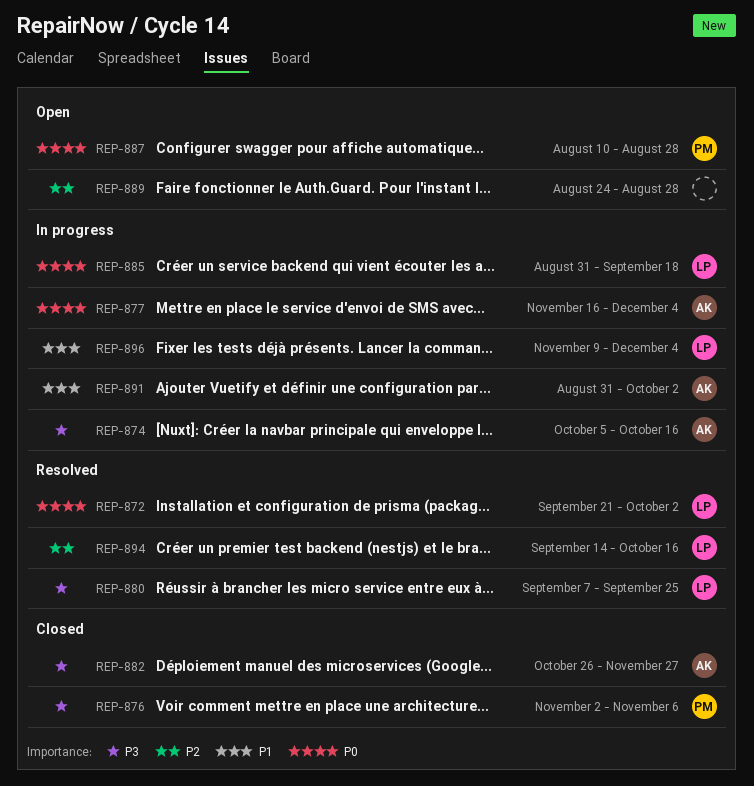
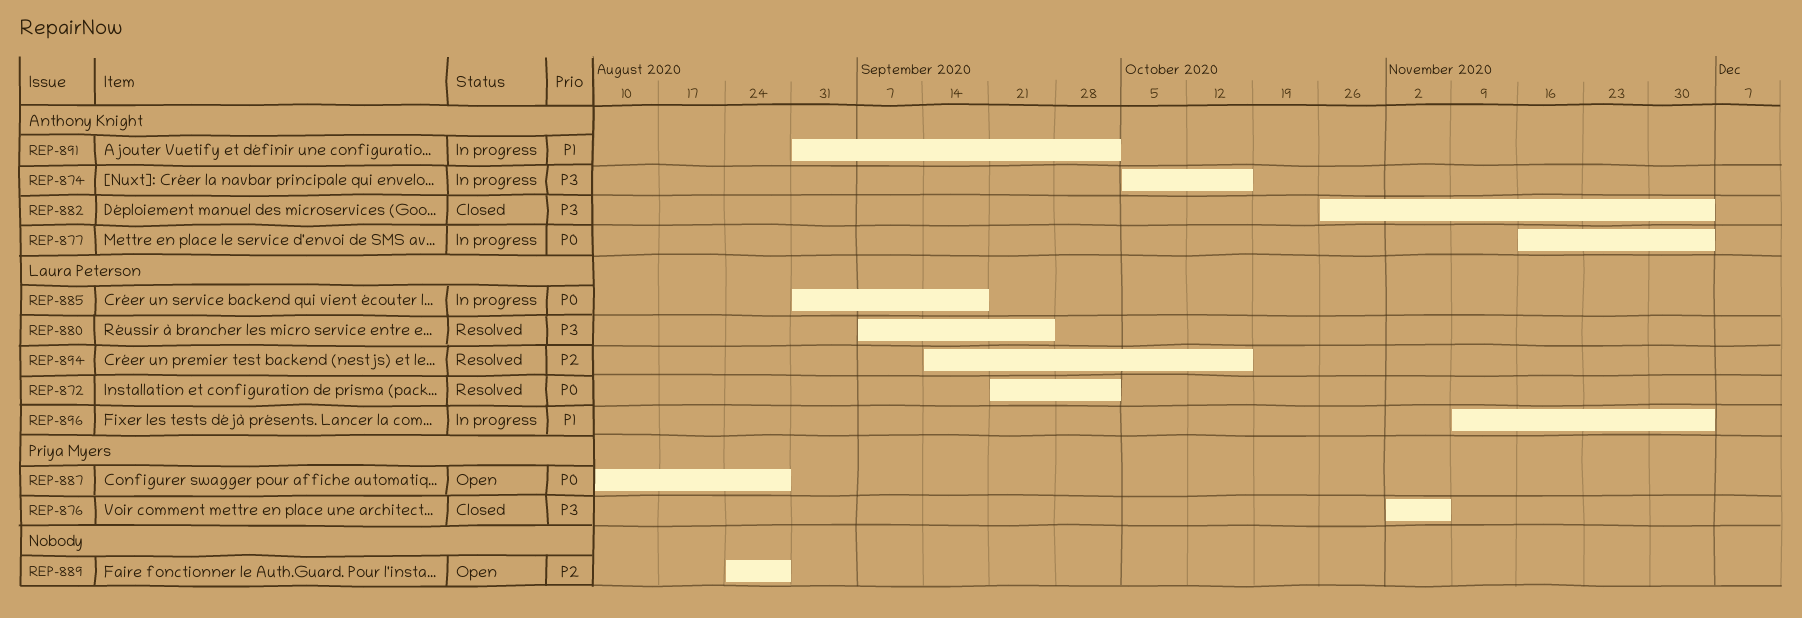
REP-882, due: Nov 27 -> Dec 4

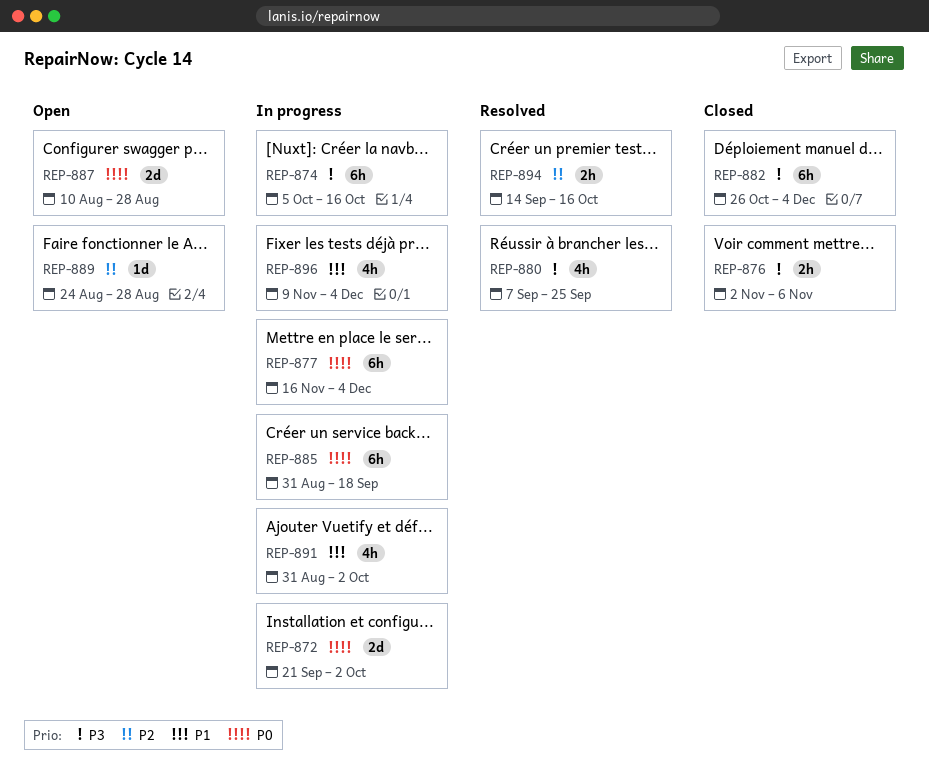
REP-872, status: Resolved -> In progress

